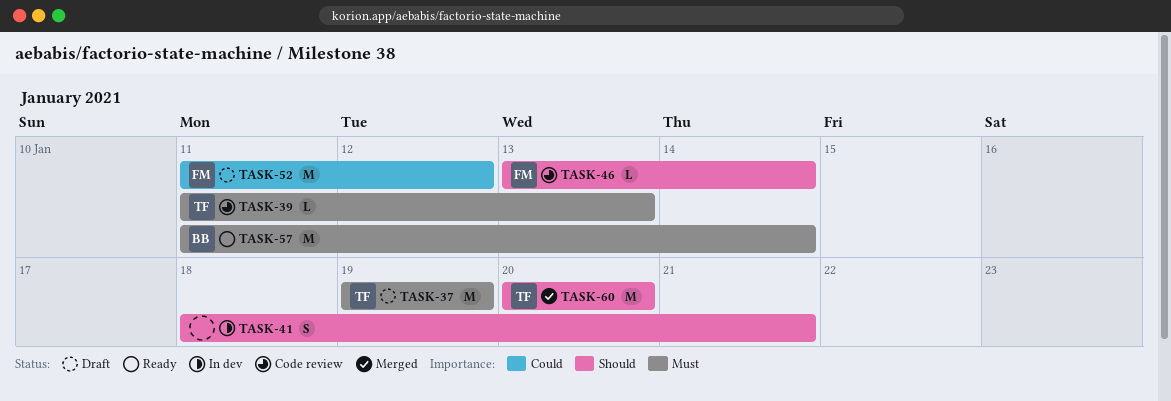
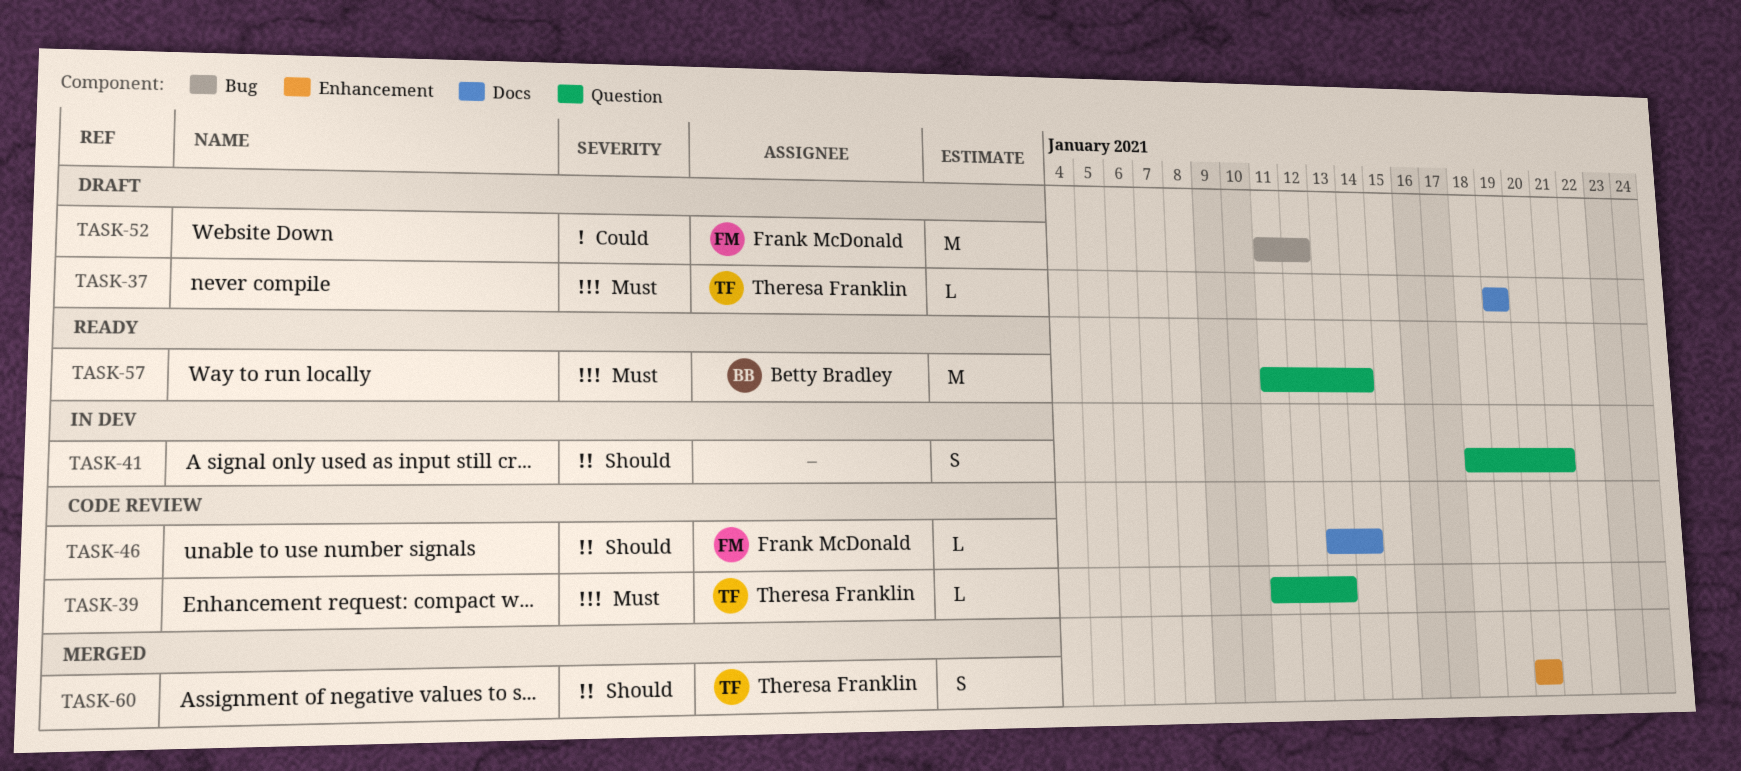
TASK-37, estimate: M -> L
TASK-60, estimate: M -> S

